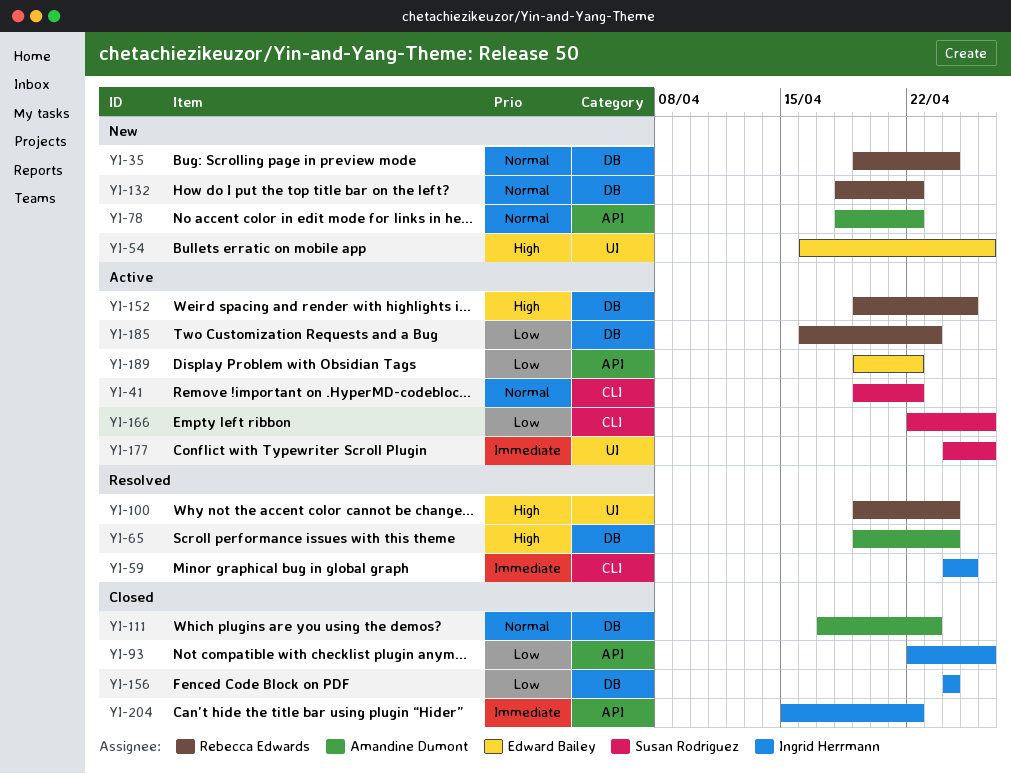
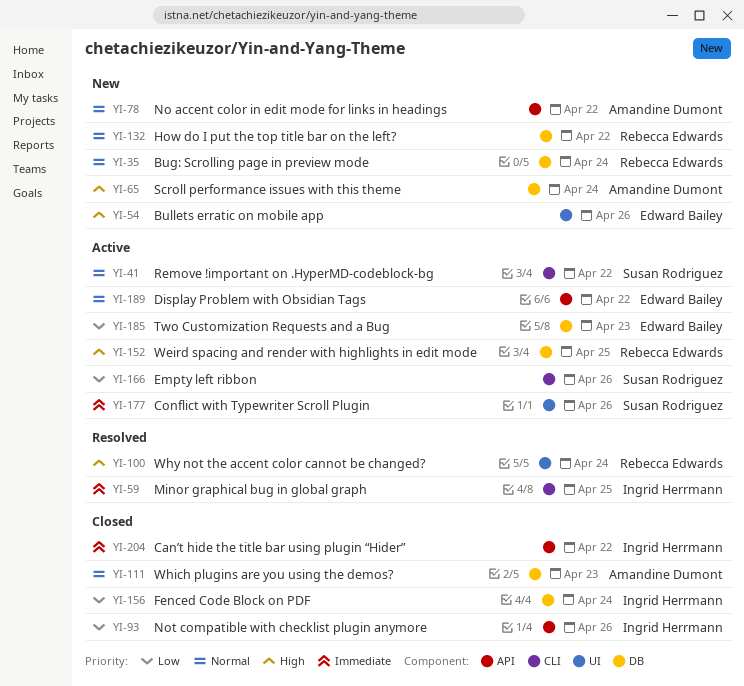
YI-65, status: Resolved -> New
YI-185, owner: Rebecca Edwards -> Edward Bailey
YI-189, priority: Low -> Normal

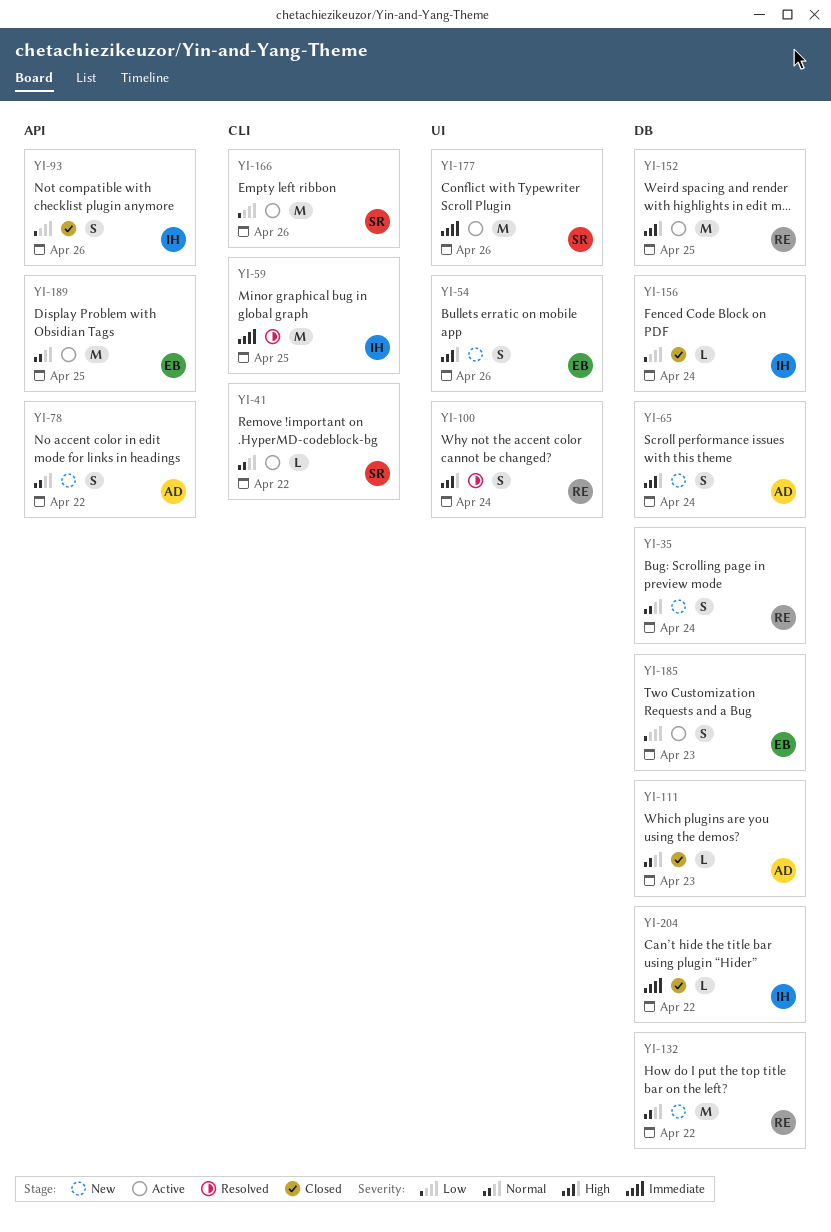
YI-189, due: Apr 22 -> Apr 25
YI-204, label: API -> DB

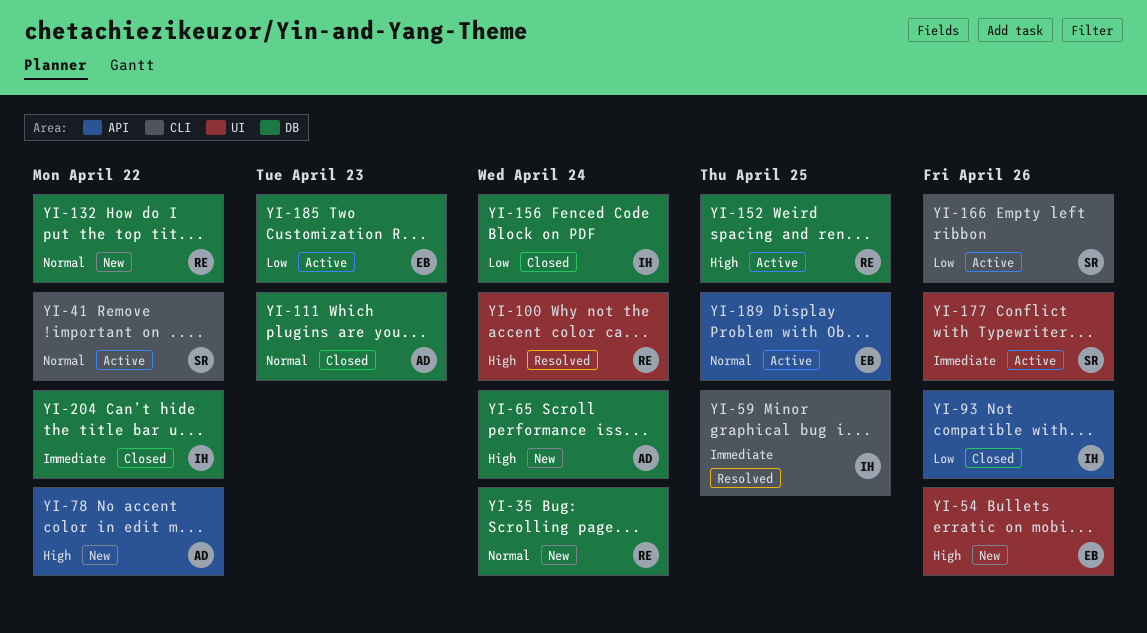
YI-78, priority: Normal -> High

